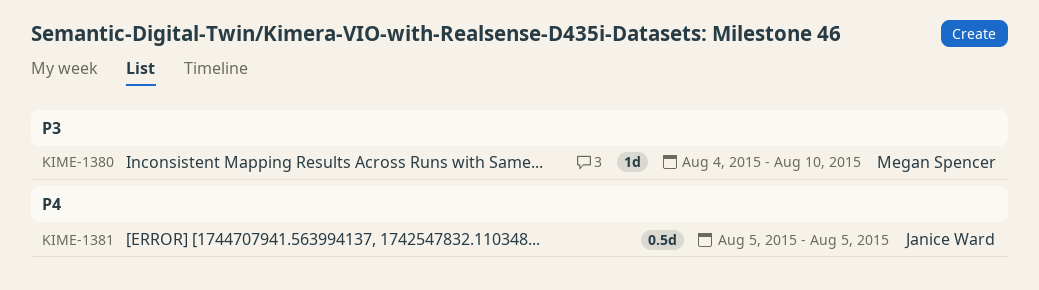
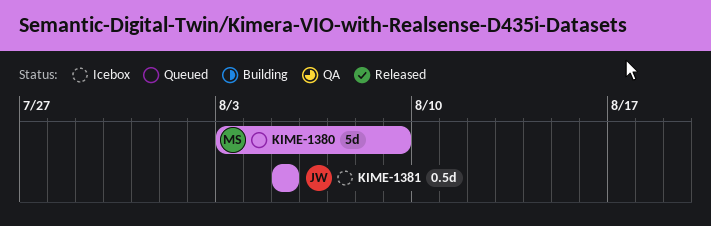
KIME-1380, estimate: 1d -> 5d
KIME-1380, start: Aug 4 -> Aug 3
KIME-1380, due: Aug 10 -> Aug 9

